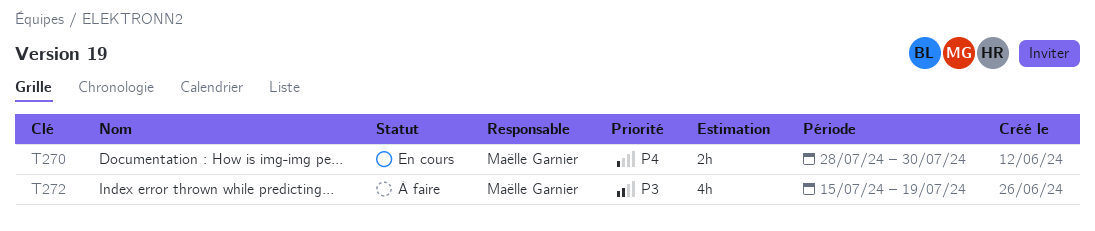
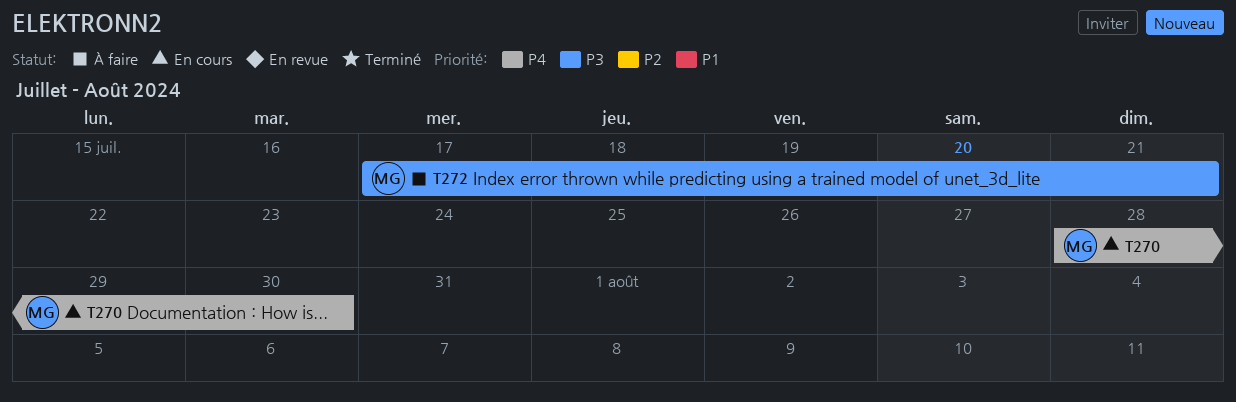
T272, start: Jul 15 -> Jul 17
T272, due: Jul 19 -> Jul 21

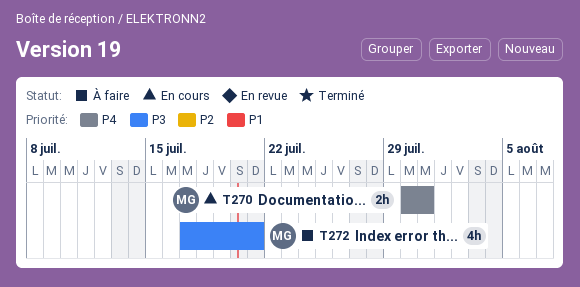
T270, start: Jul 28 -> Jul 30
T270, due: Jul 30 -> Jul 31

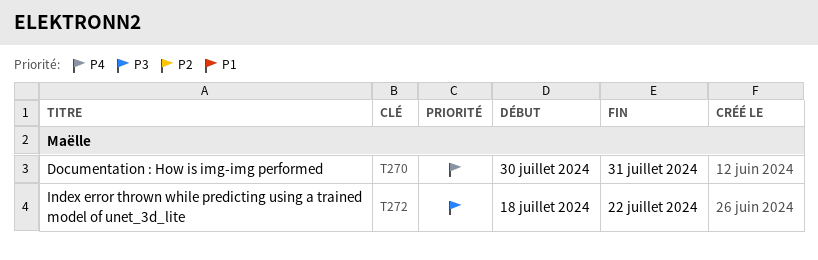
T272, start: Jul 17 -> Jul 18
T272, due: Jul 21 -> Jul 22

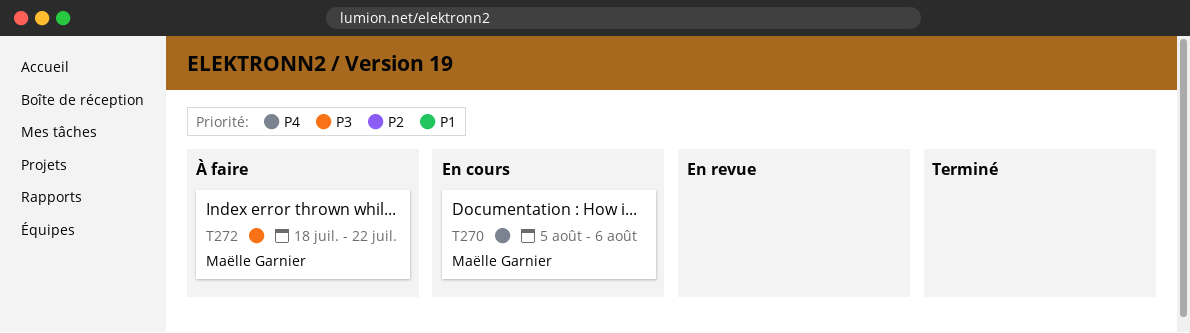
T270, start: Jul 30 -> Aug 5
T270, due: Jul 31 -> Aug 6

